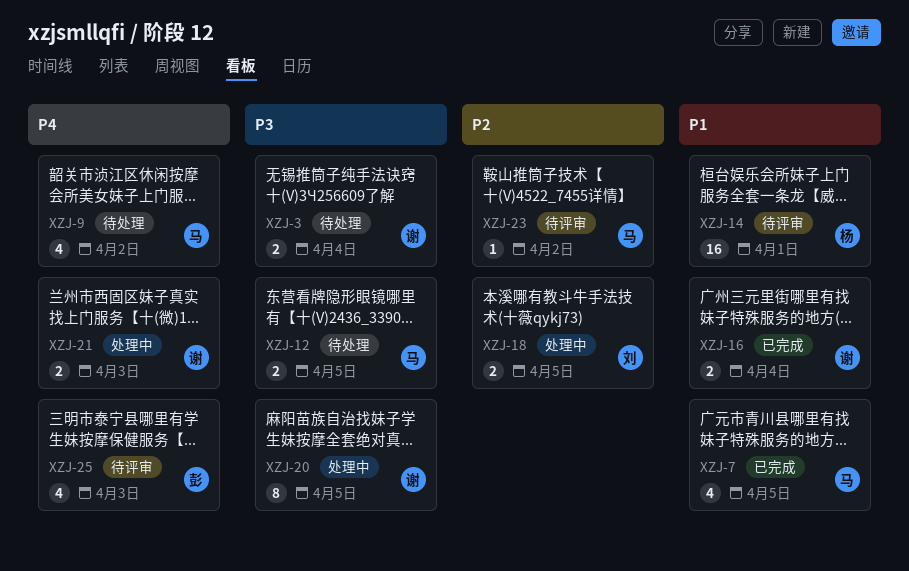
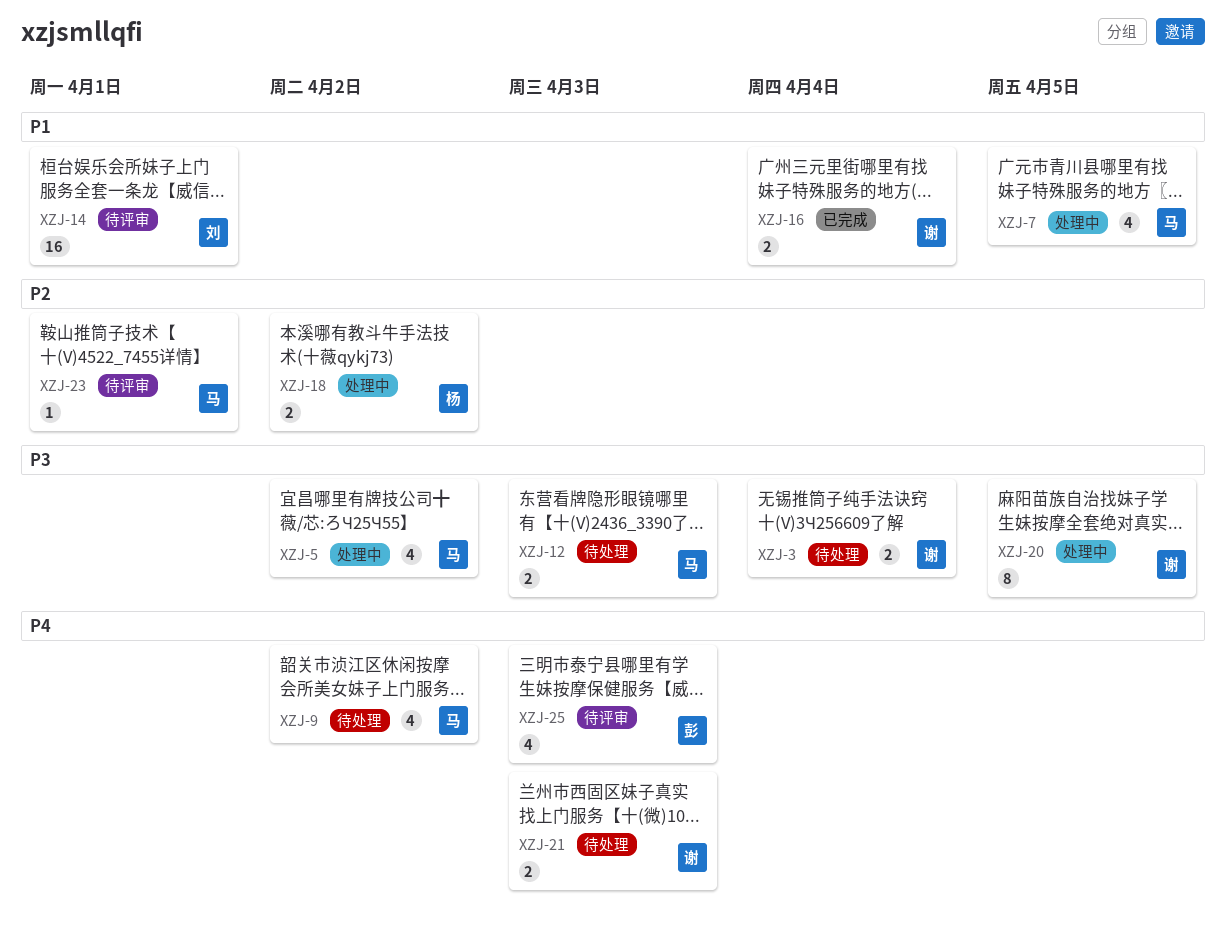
XZJ-5: none -> present
XZJ-7, status: 已完成 -> 处理中
XZJ-12, due: Apr 5 -> Apr 3
XZJ-14, owner: 杨 -> 刘
XZJ-18, owner: 刘 -> 杨
XZJ-18, due: Apr 5 -> Apr 2
XZJ-21, status: 处理中 -> 待处理
XZJ-23, due: Apr 2 -> Apr 1

